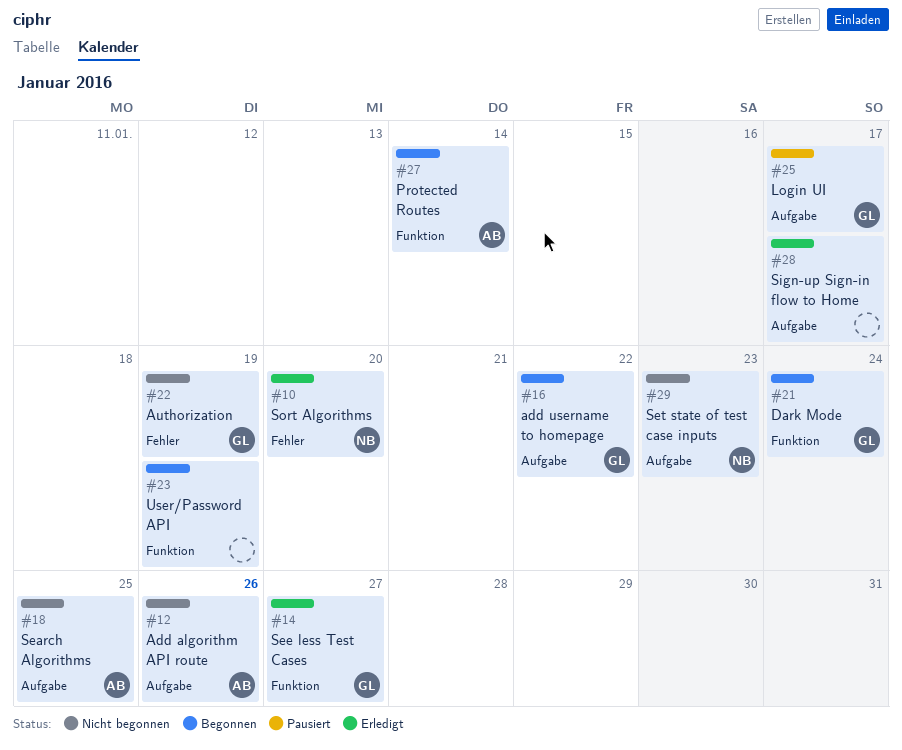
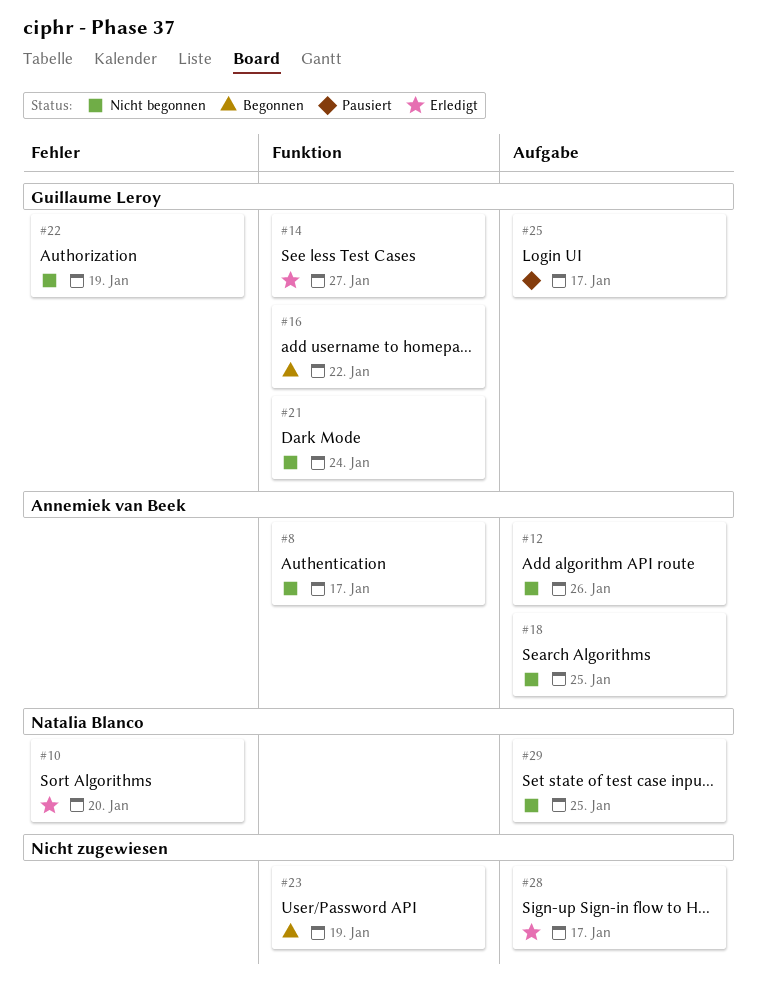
#8: none -> present
#16, label: Aufgabe -> Funktion
#21, status: Begonnen -> Nicht begonnen
#27: present -> none
#29, due: Jan 23 -> Jan 25

